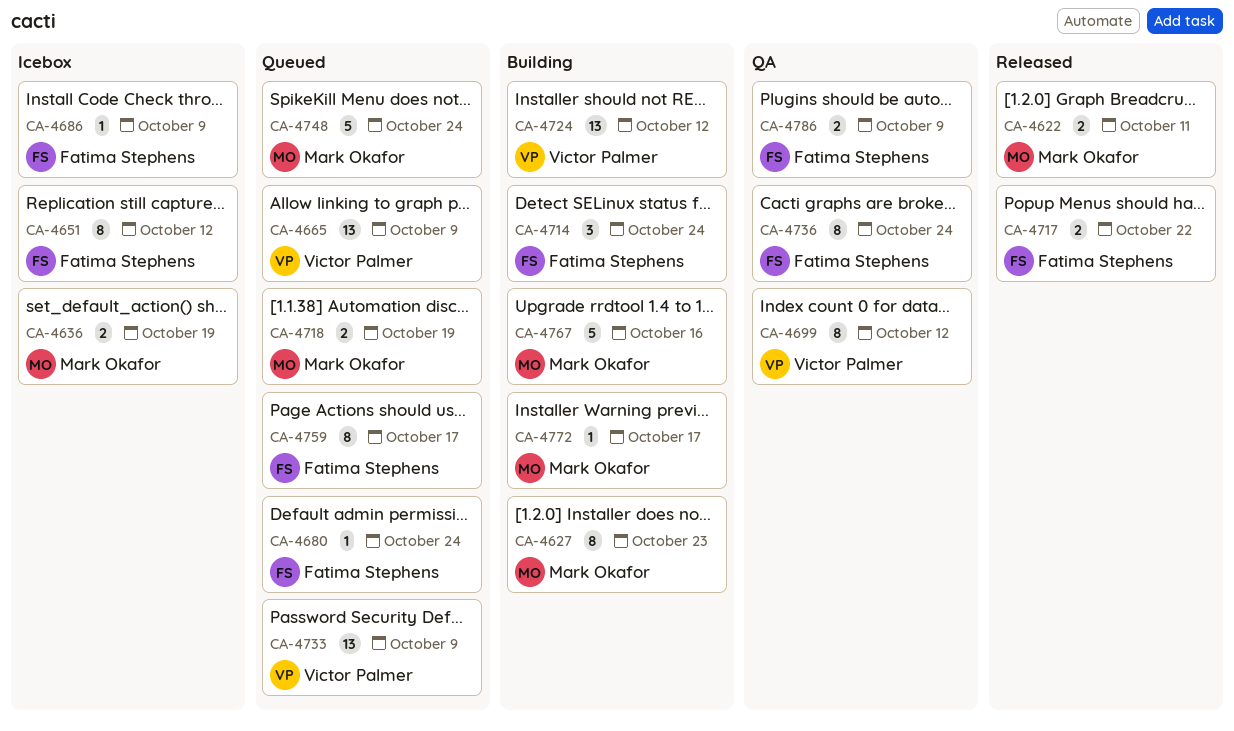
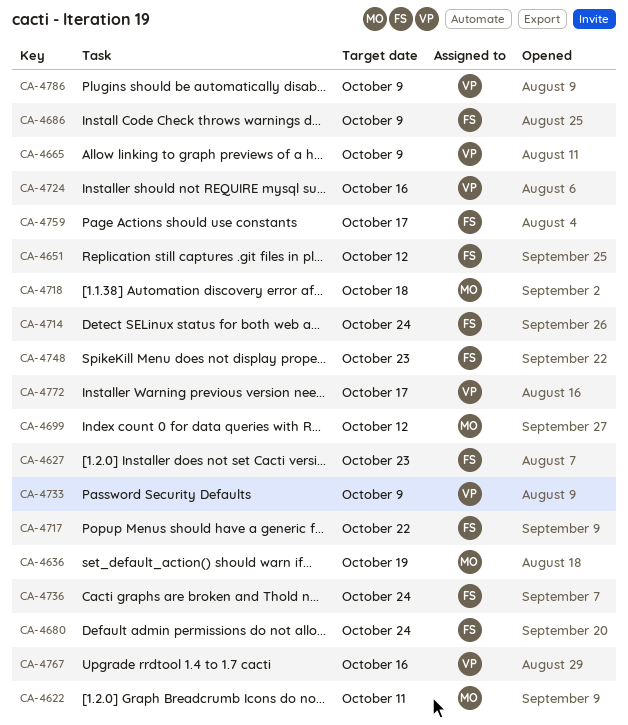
CA-4627, owner: Mark Okafor -> Fatima Stephens
CA-4699, owner: Victor Palmer -> Mark Okafor
CA-4718, due: Oct 19 -> Oct 18
CA-4724, due: Oct 12 -> Oct 16
CA-4748, owner: Mark Okafor -> Fatima Stephens
CA-4748, due: Oct 24 -> Oct 23
CA-4767, owner: Mark Okafor -> Victor Palmer
CA-4772, owner: Mark Okafor -> Victor Palmer
CA-4786, owner: Fatima Stephens -> Victor Palmer

